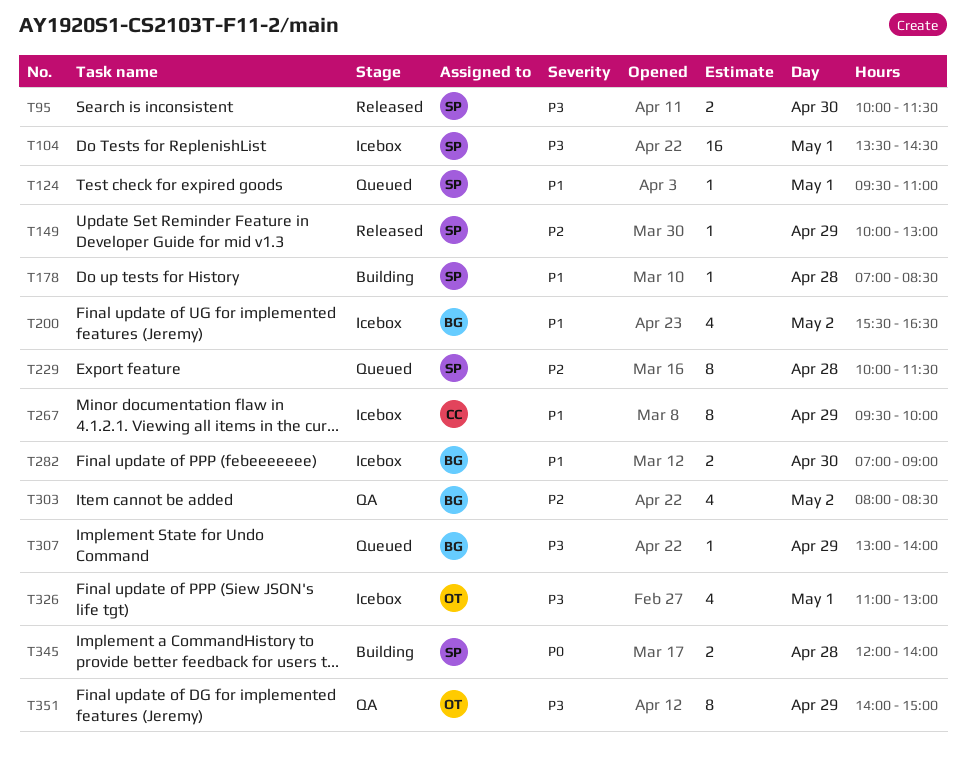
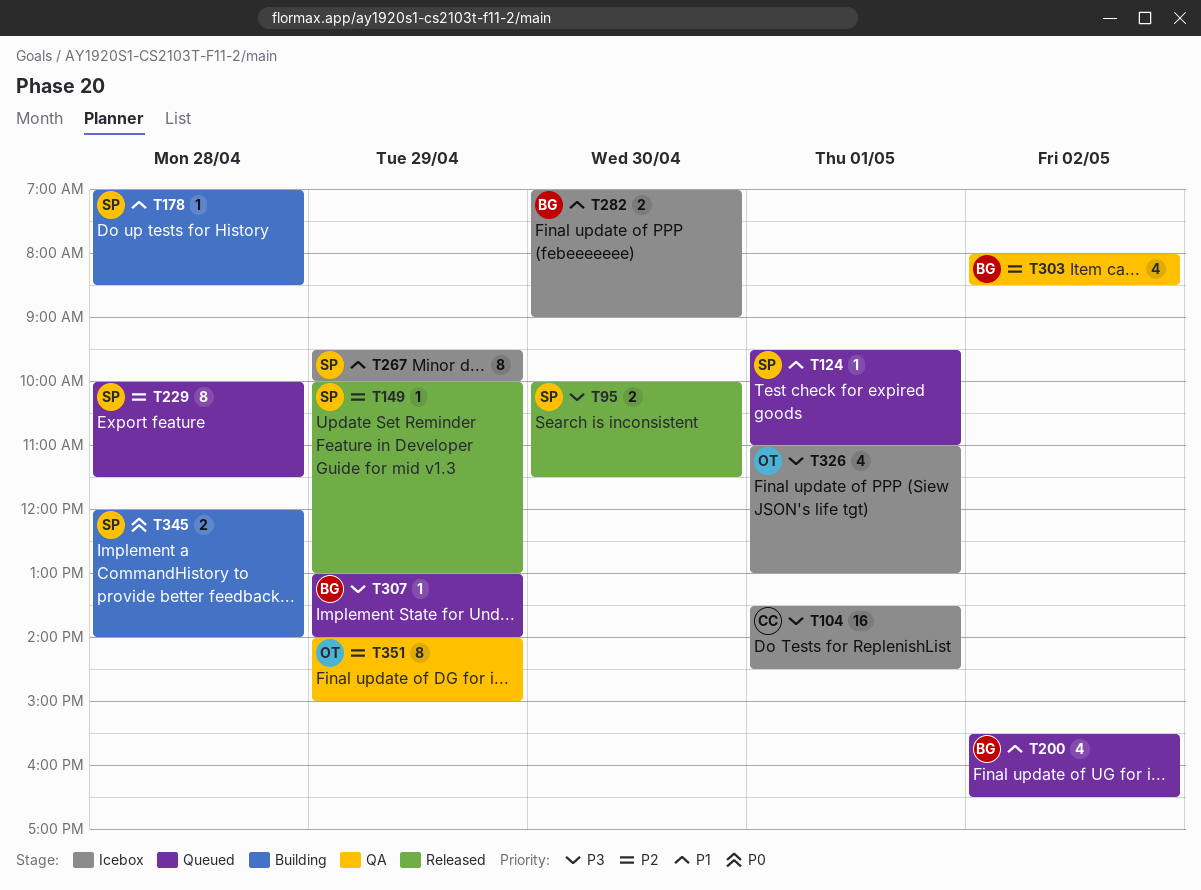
T104, owner: SP -> CC
T200, status: Icebox -> Queued
T267, owner: CC -> SP
T351, priority: P3 -> P2

